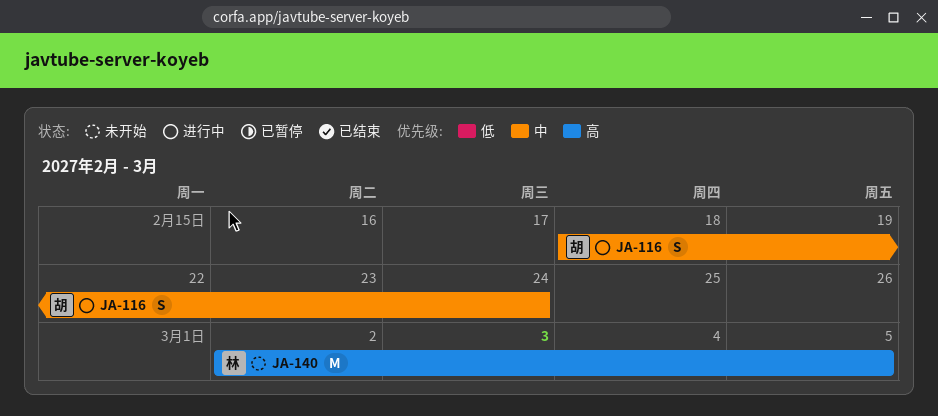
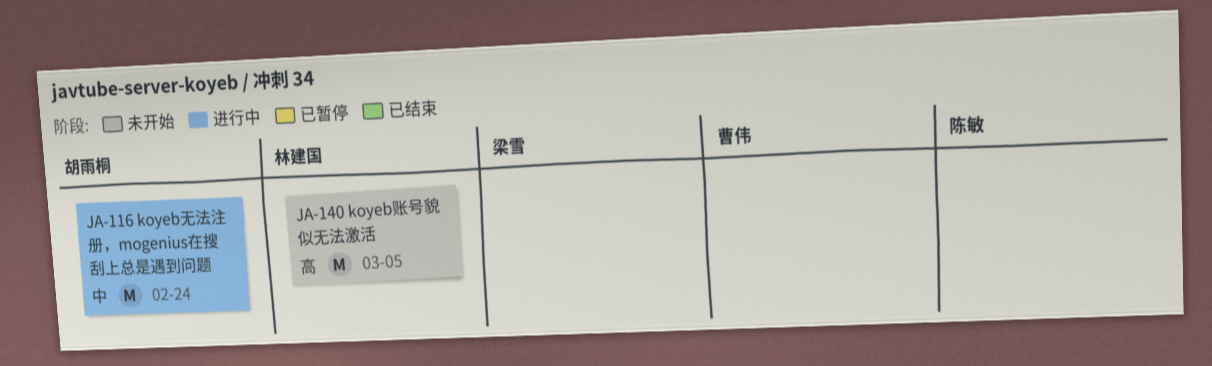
JA-116, estimate: S -> M

